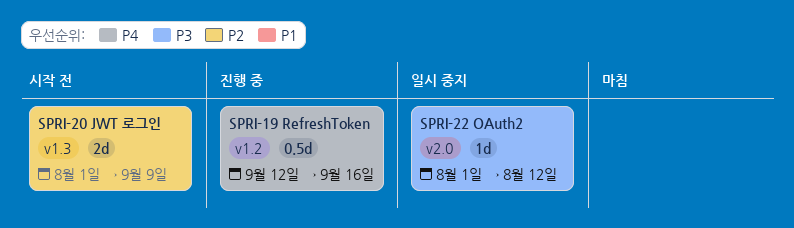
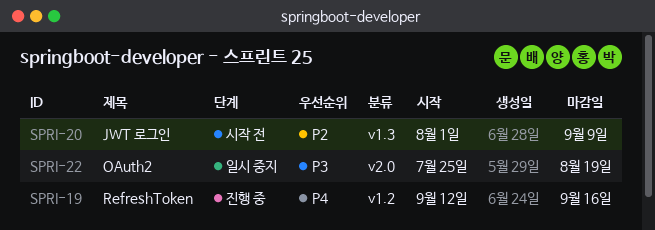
SPRI-22, start: Aug 1 -> Jul 25
SPRI-22, due: Aug 12 -> Aug 19

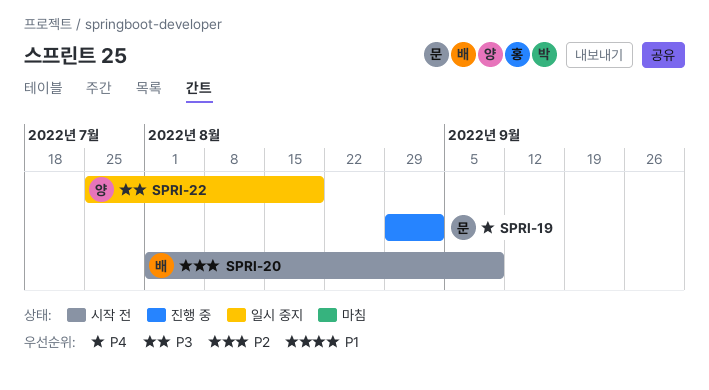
SPRI-19, start: Sep 12 -> Aug 29
SPRI-19, due: Sep 16 -> Sep 2

